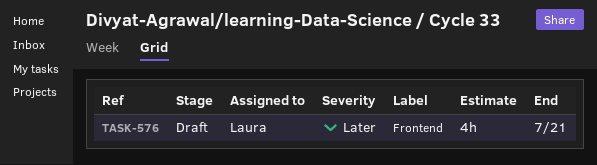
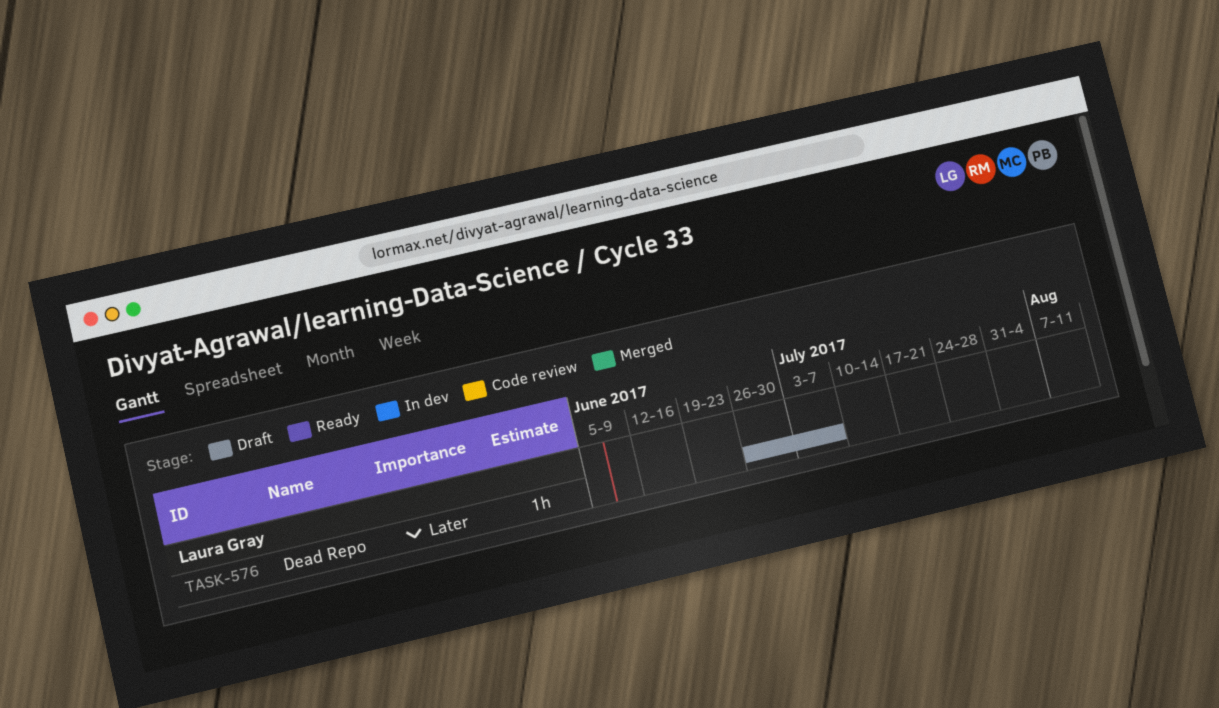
TASK-576, estimate: 4h -> 1h
TASK-576, due: Jul 21 -> Jul 7

